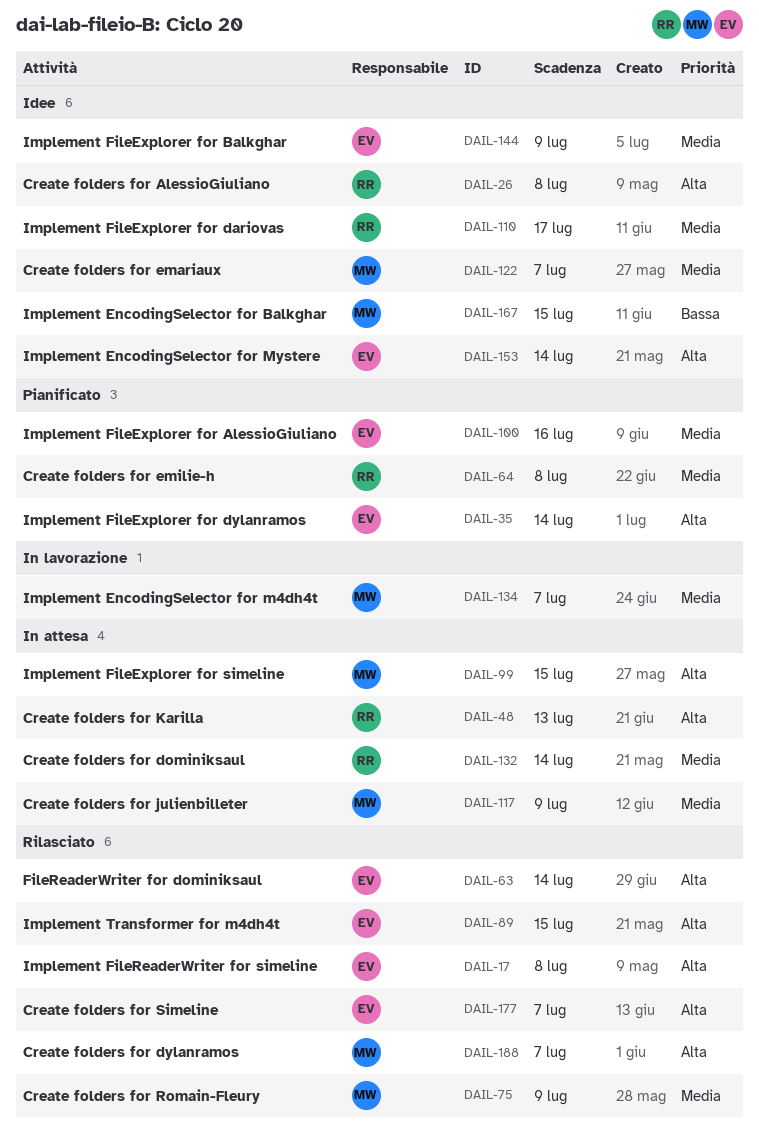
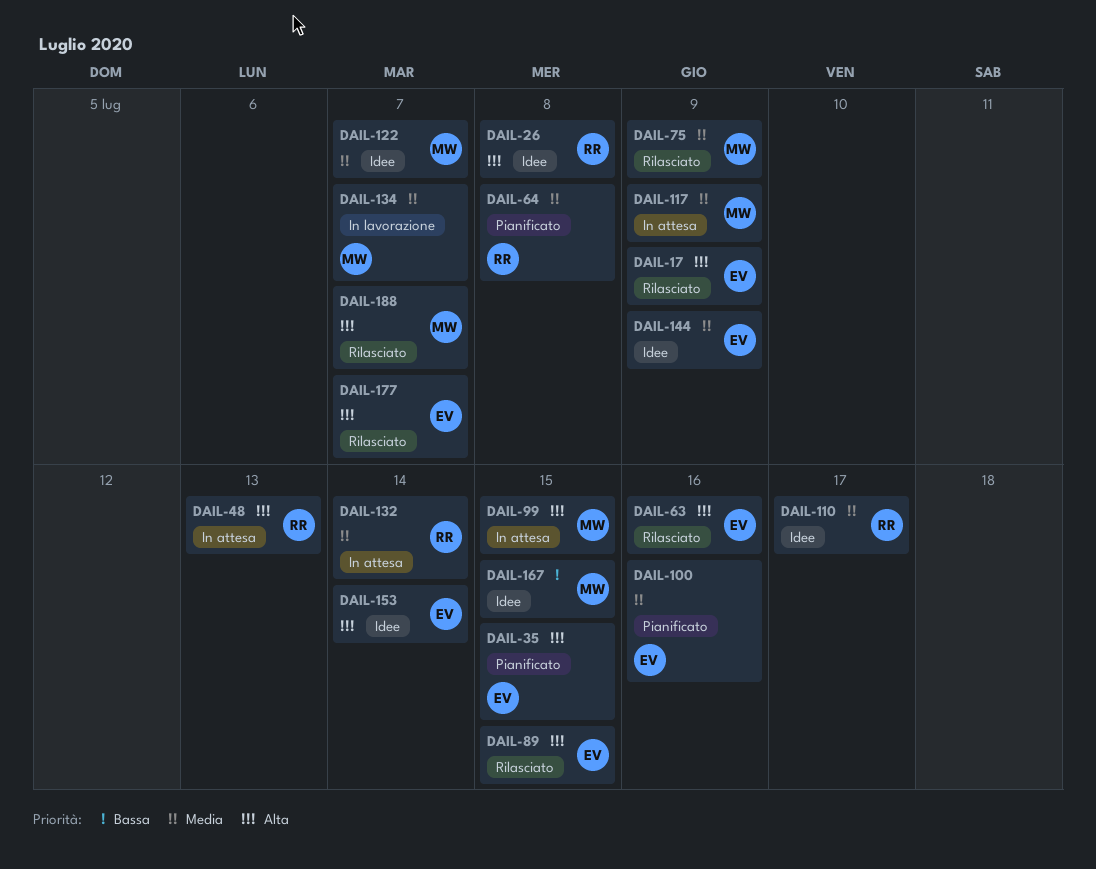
DAIL-17, due: Jul 8 -> Jul 9
DAIL-35, due: Jul 14 -> Jul 15
DAIL-63, due: Jul 14 -> Jul 16

